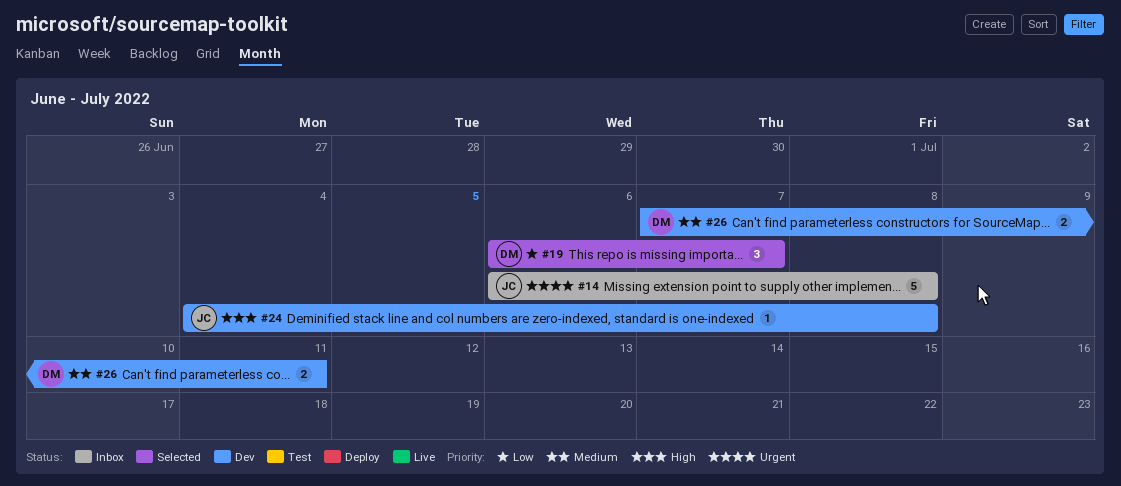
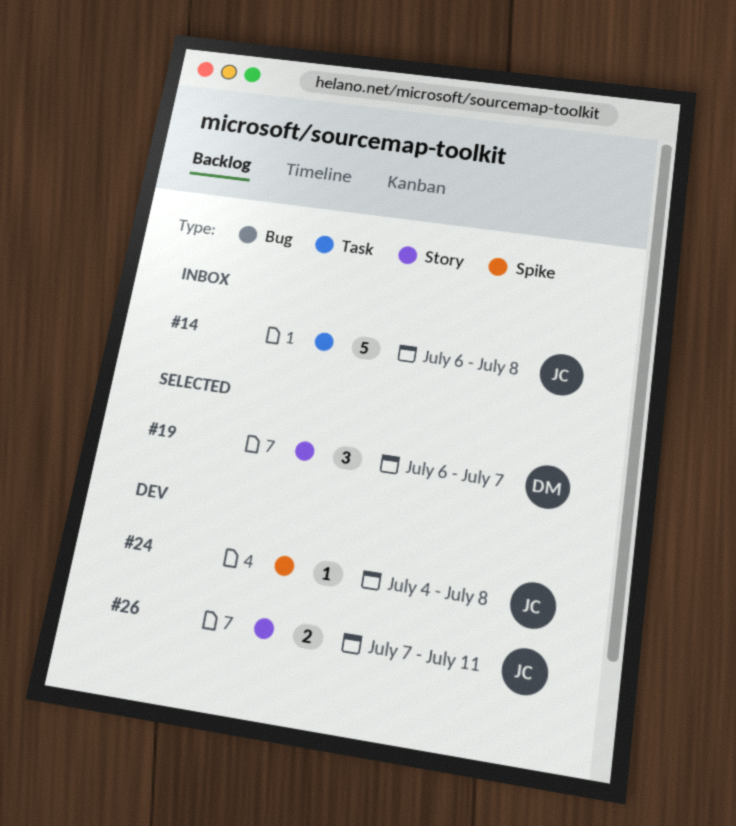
#26, owner: DM -> JC

